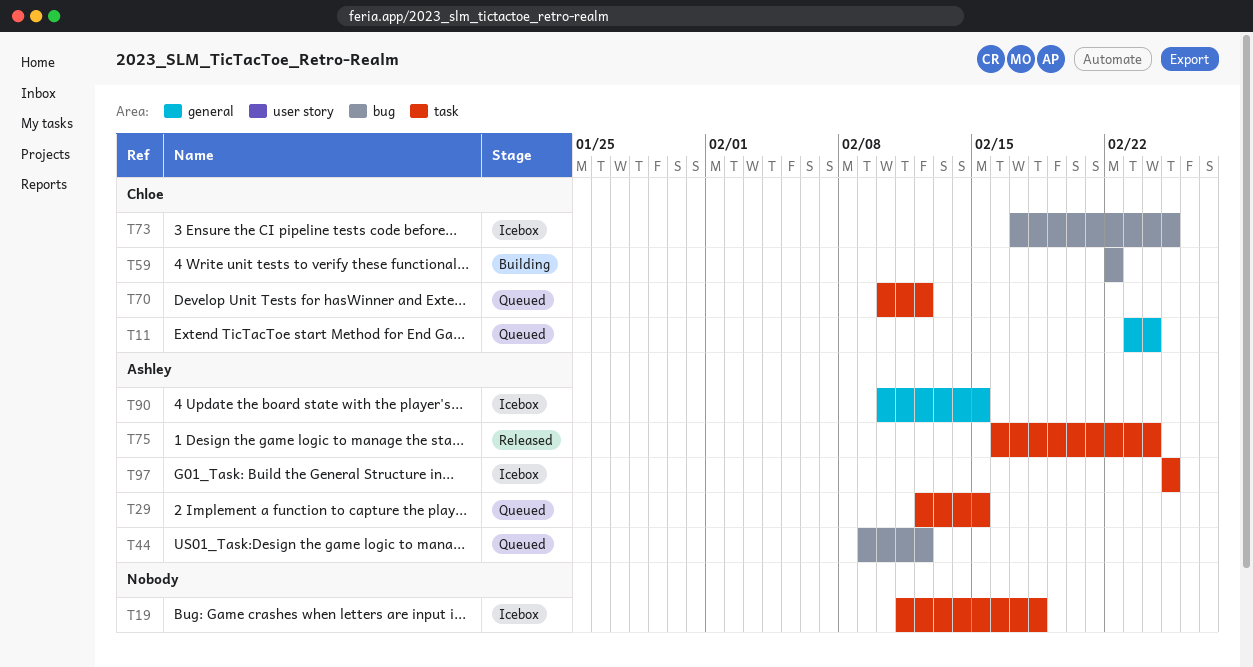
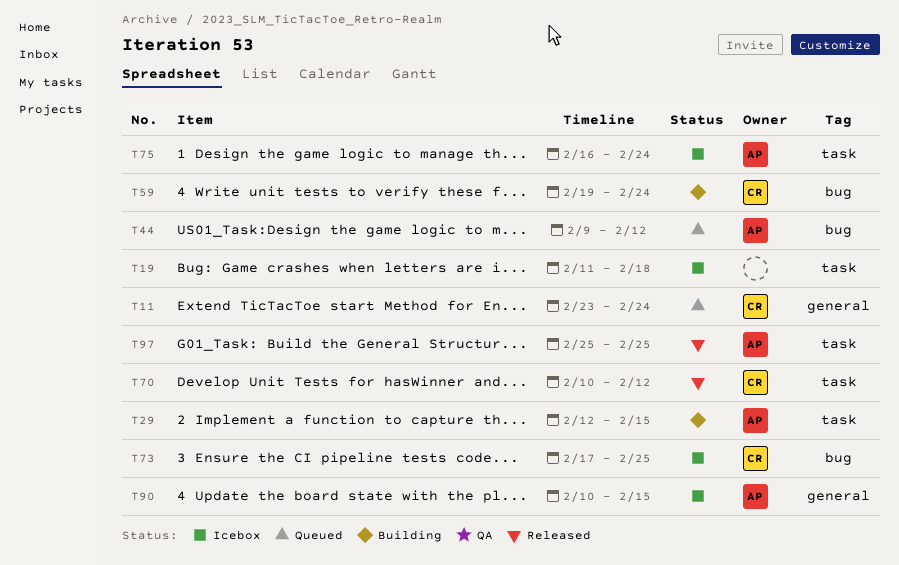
T29, status: Queued -> Building
T59, start: Feb 22 -> Feb 19
T59, due: Feb 22 -> Feb 24
T70, status: Queued -> Released
T75, status: Released -> Icebox
T97, status: Icebox -> Released

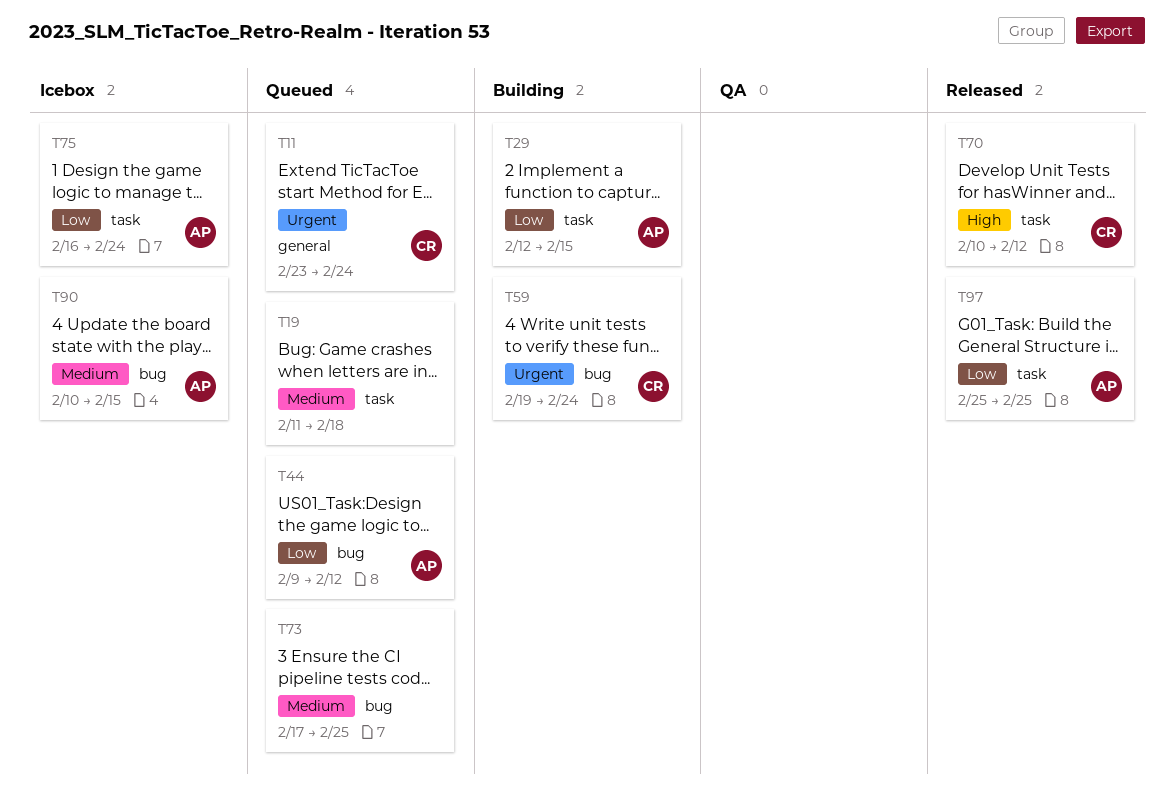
T19, status: Icebox -> Queued
T73, status: Icebox -> Queued
T73, owner: CR -> none
T90, label: general -> bug

